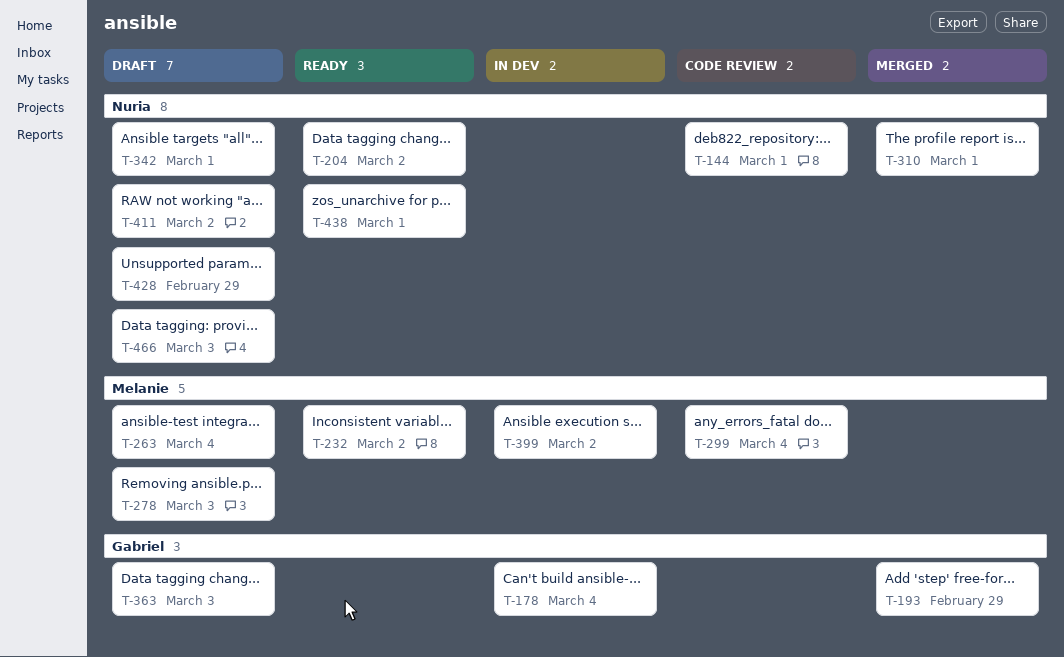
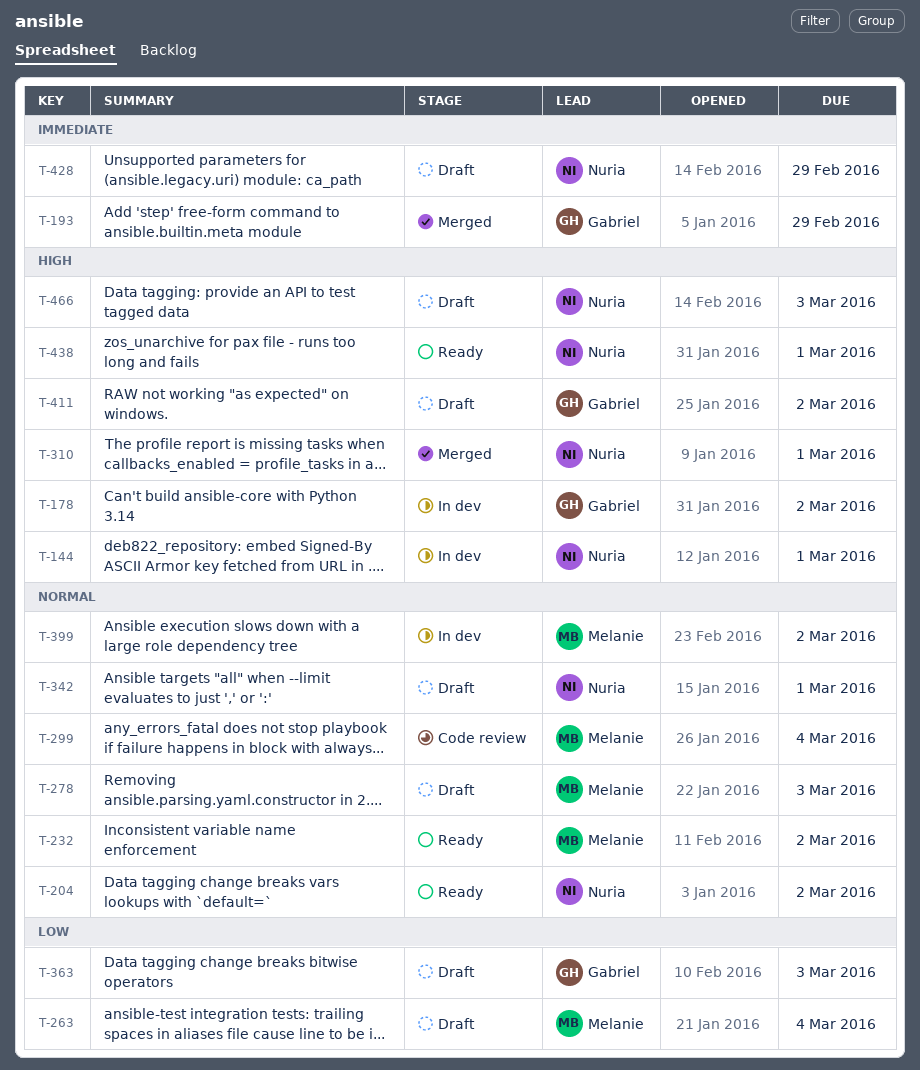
T-144, status: Code review -> In dev
T-178, due: Mar 4 -> Mar 2
T-411, owner: Nuria -> Gabriel

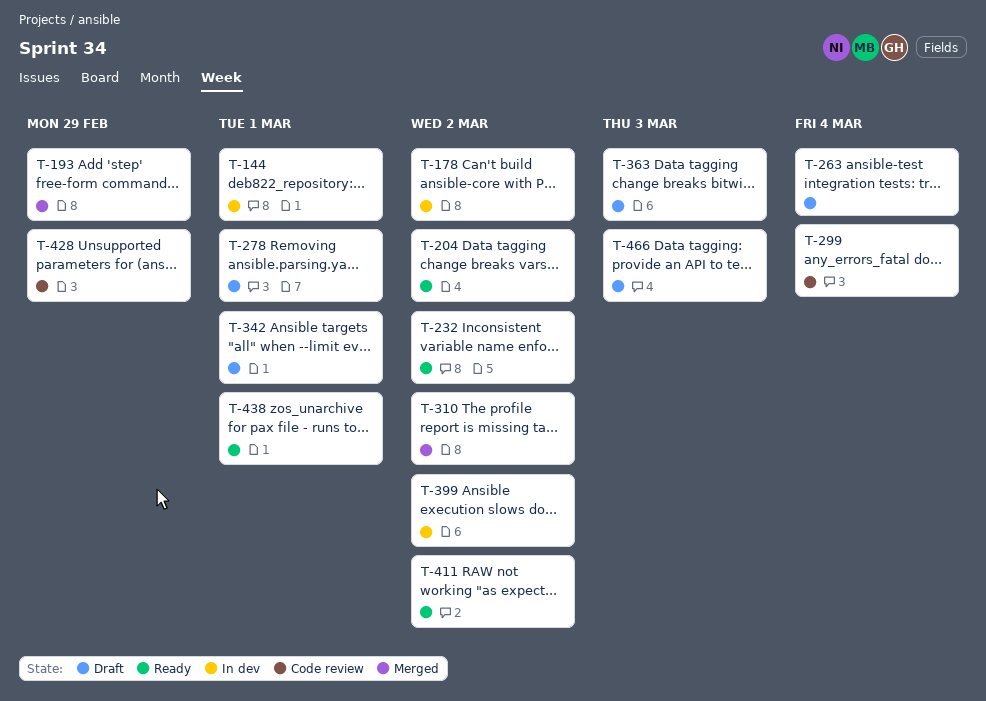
T-278, due: Mar 3 -> Mar 1
T-310, due: Mar 1 -> Mar 2
T-411, status: Draft -> Ready
T-428, status: Draft -> Code review

